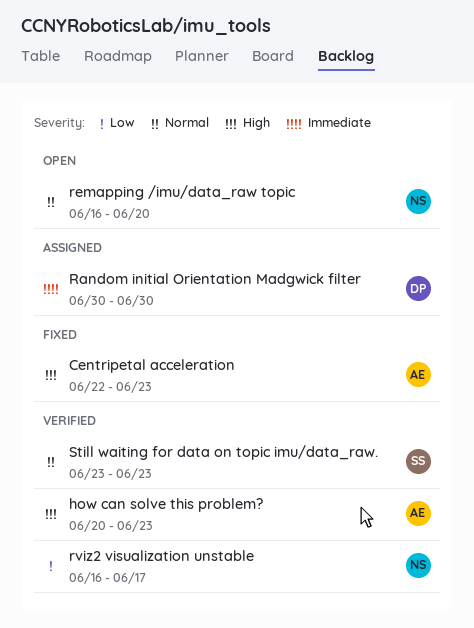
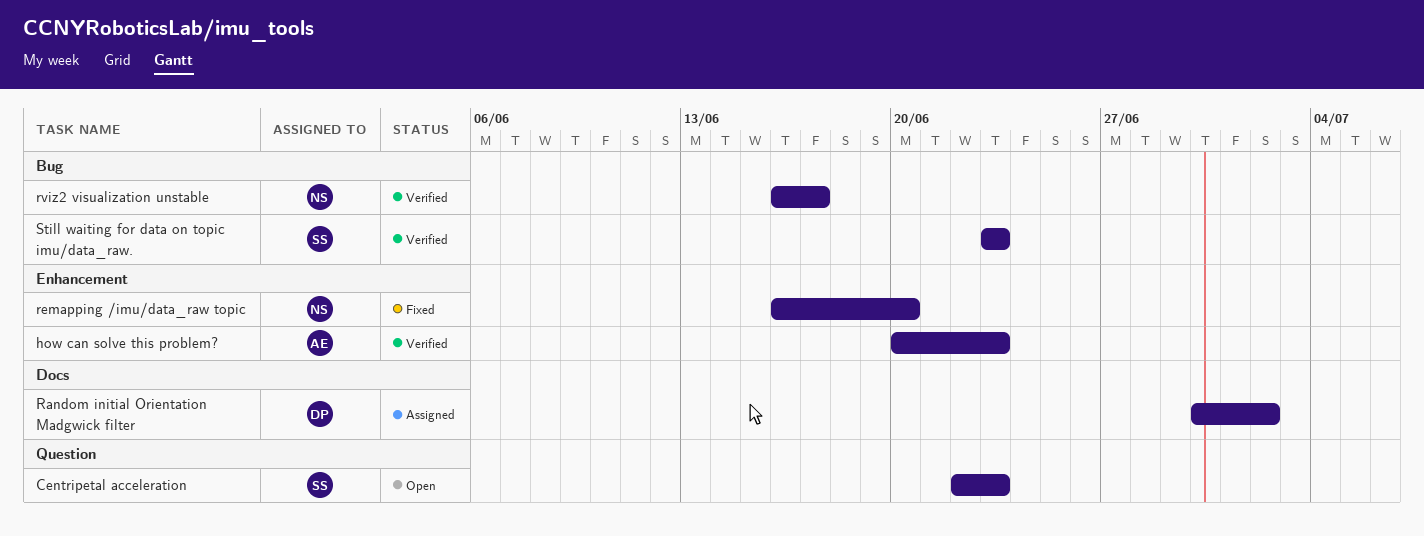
Centripetal acceleration, status: Fixed -> Open
Centripetal acceleration, owner: AE -> SS
Random initial Orientation Madgwick filter, due: Jun 30 -> Jul 2
remapping /imu/data_raw topic, status: Open -> Fixed

